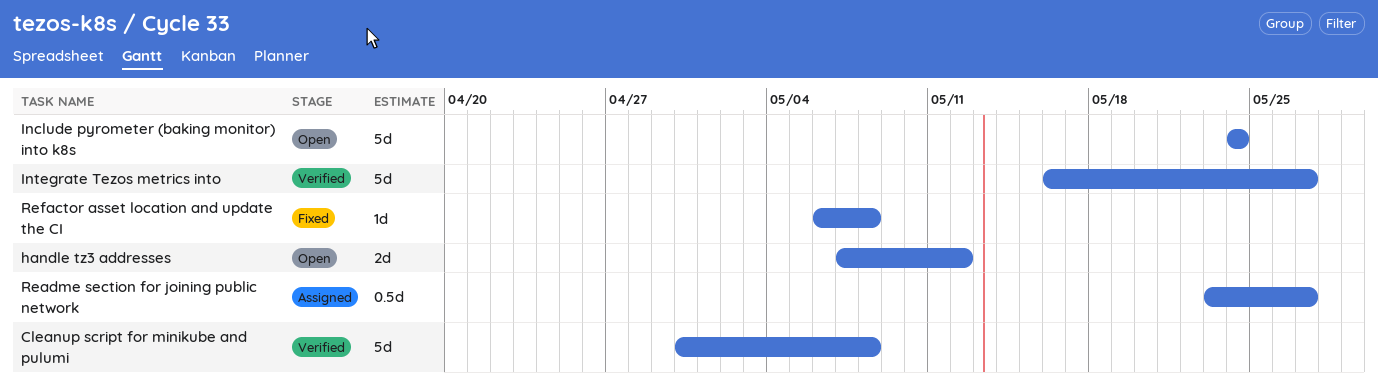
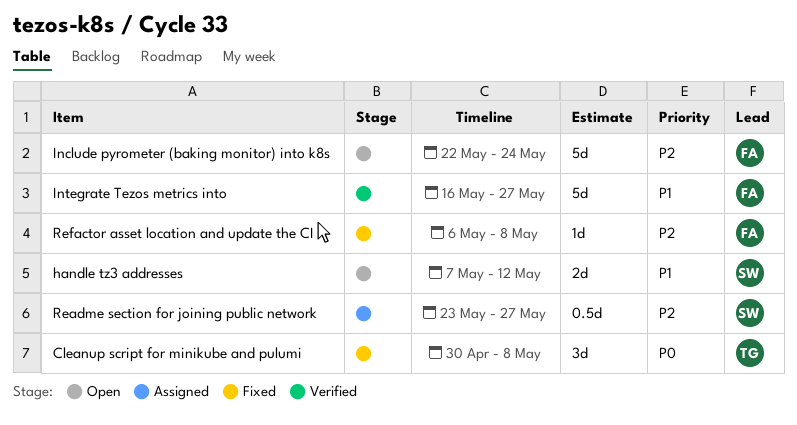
Cleanup script for minikube and pulumi, status: Verified -> Fixed
Cleanup script for minikube and pulumi, estimate: 5d -> 3d
Include pyrometer (baking monitor) into k8s, start: May 24 -> May 22

